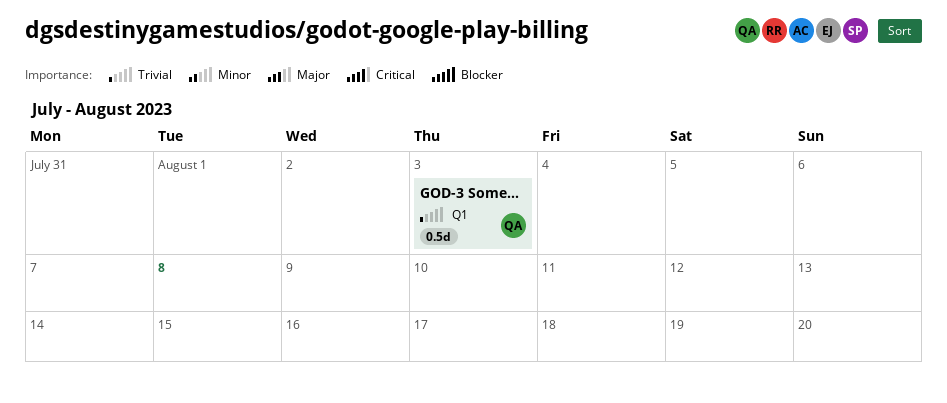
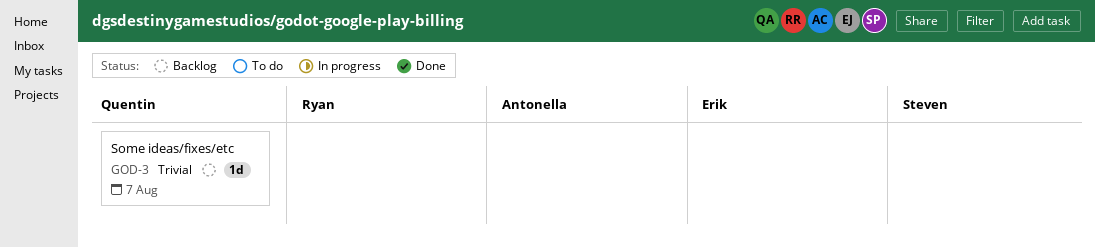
GOD-3, estimate: 0.5d -> 1d
GOD-3, due: Aug 3 -> Aug 7

